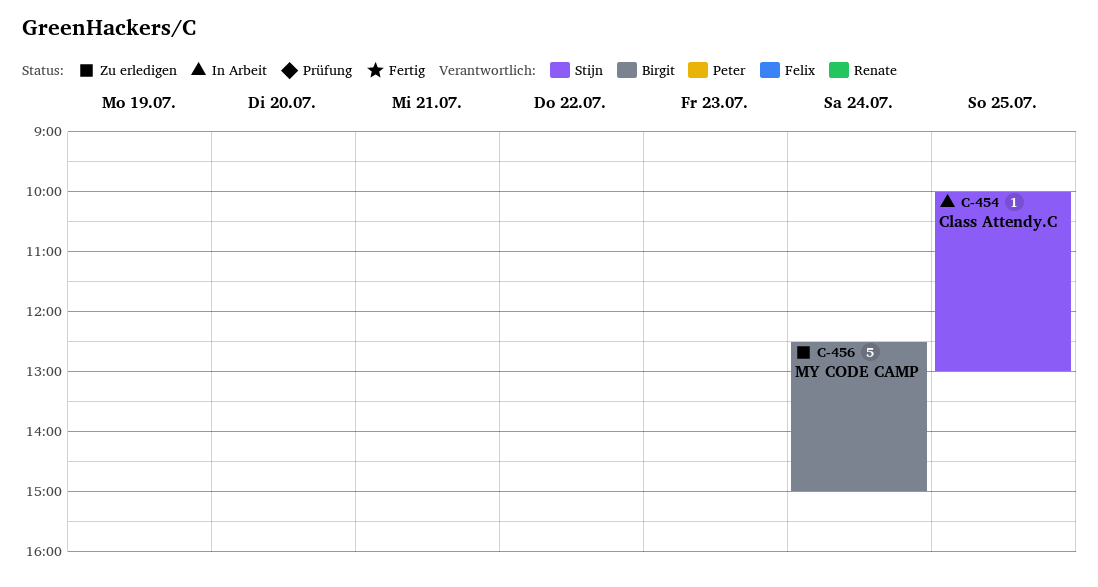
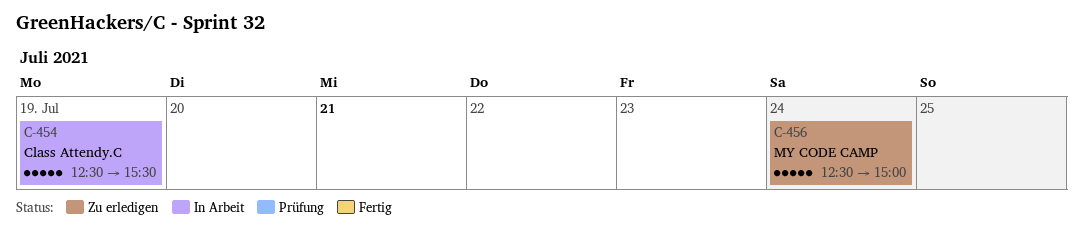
C-454, estimate: 1 -> 5
C-454, day: Jul 25 -> Jul 19
C-454, begins: 10:00 -> 12:30
C-454, ends: 13:00 -> 15:30

